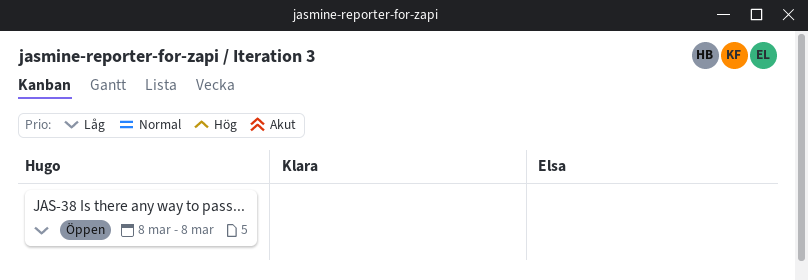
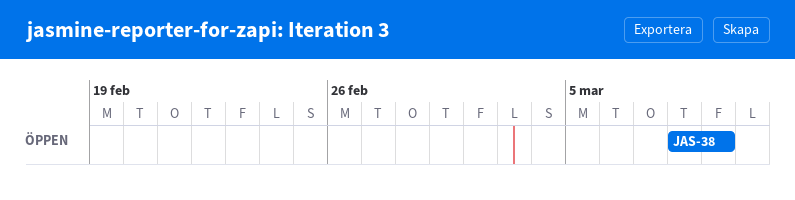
JAS-38, due: Mar 8 -> Mar 9

